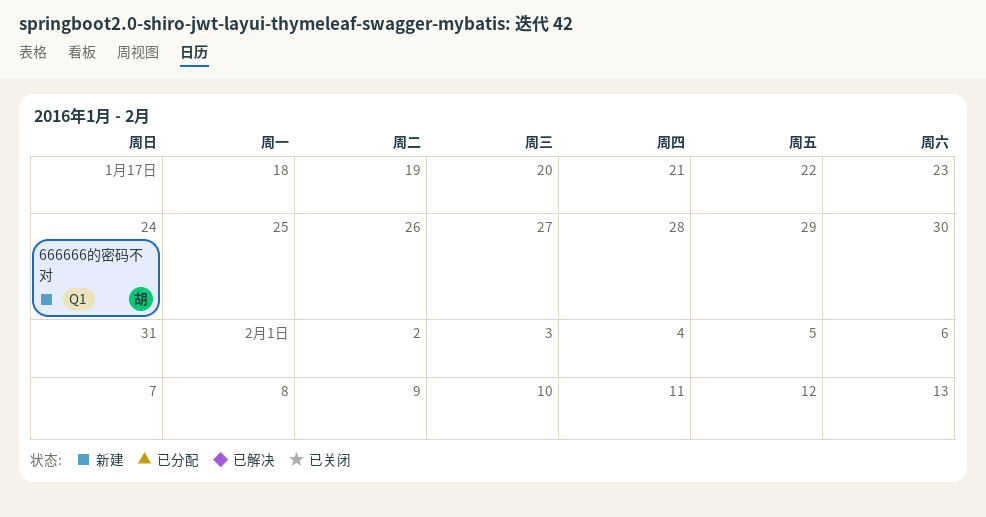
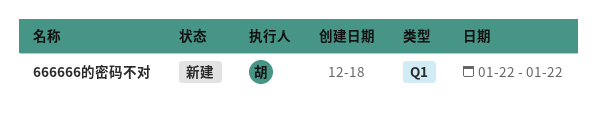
666666的密码不对, due: Jan 24 -> Jan 22

